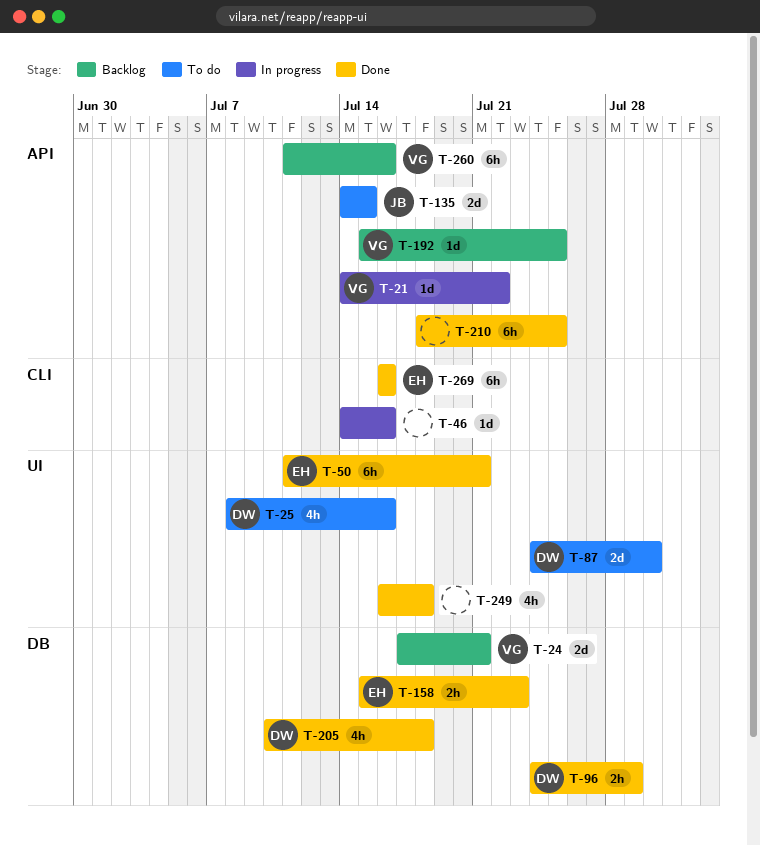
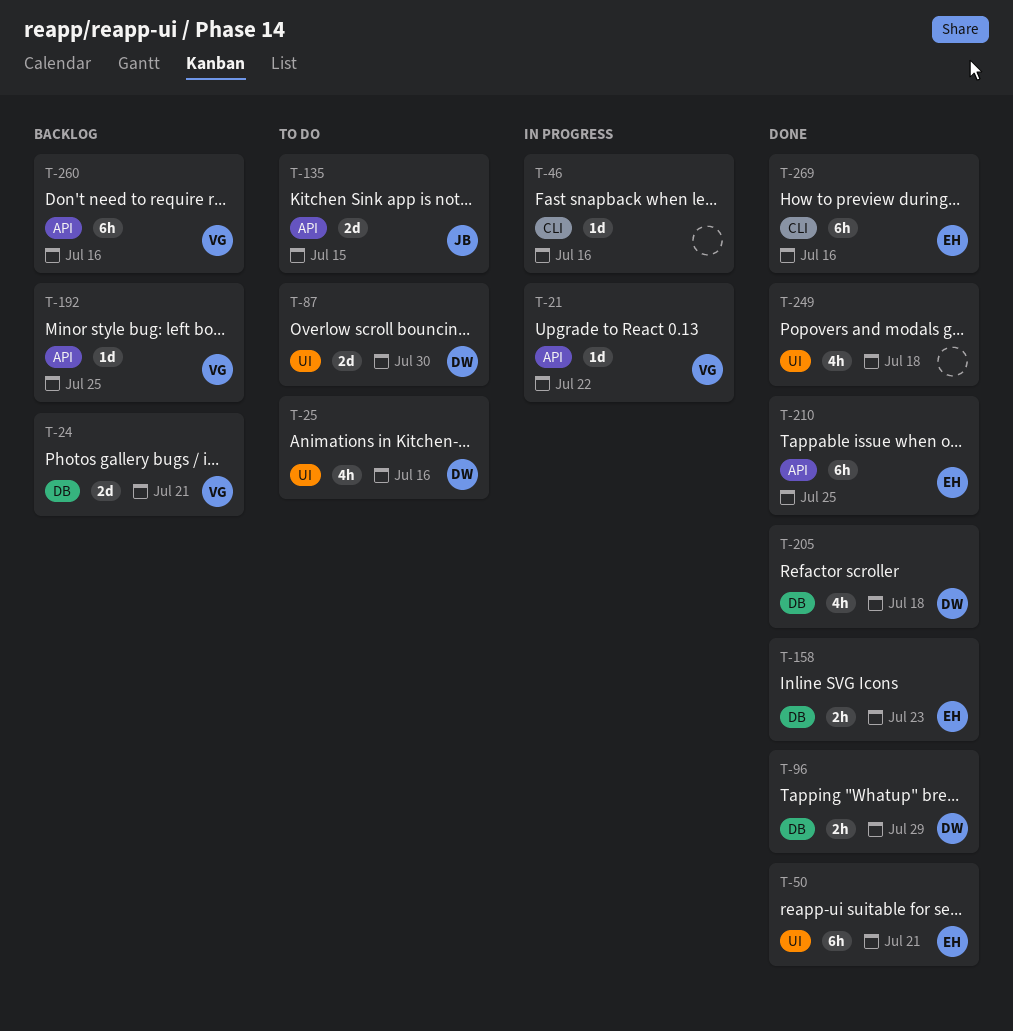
T-210, owner: none -> EH

